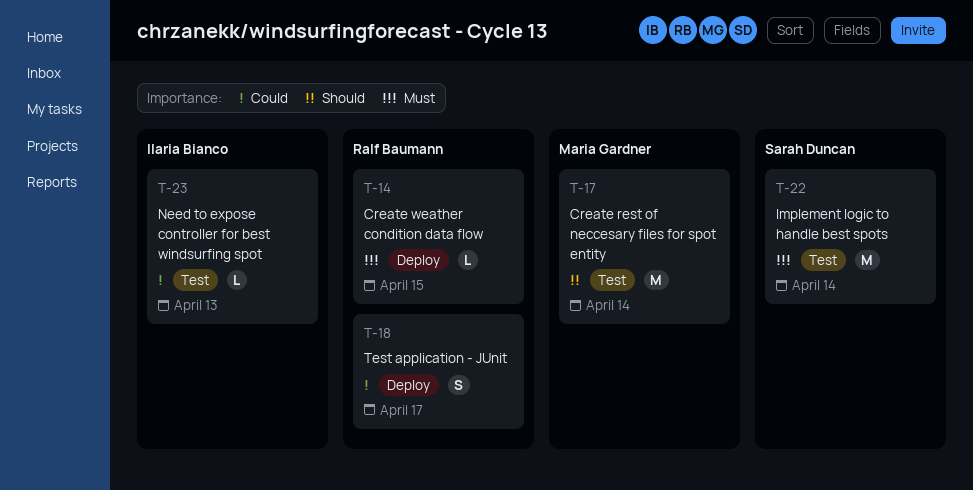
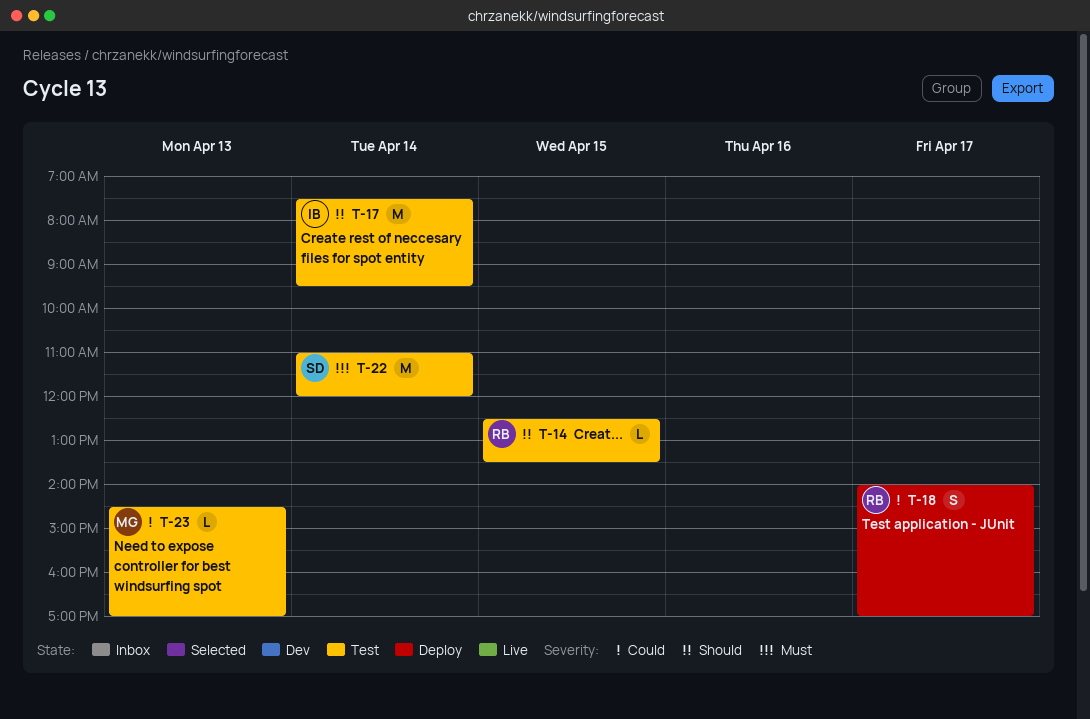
T-14, status: Deploy -> Test
T-14, priority: Must -> Should
T-17, owner: Maria Gardner -> Ilaria Bianco
T-23, owner: Ilaria Bianco -> Maria Gardner

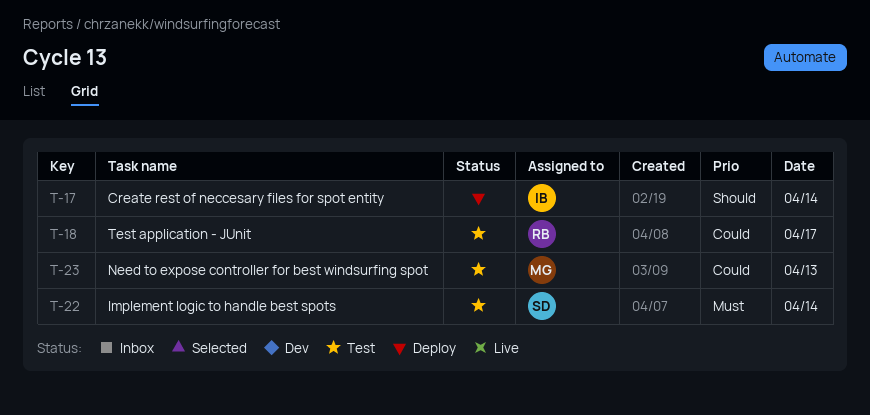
T-14: present -> none
T-17, status: Test -> Deploy
T-18, status: Deploy -> Test

